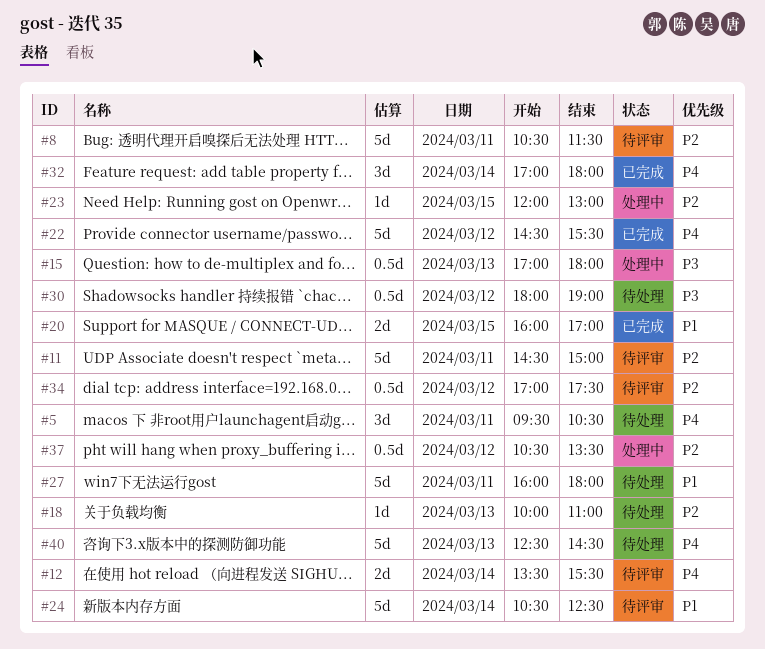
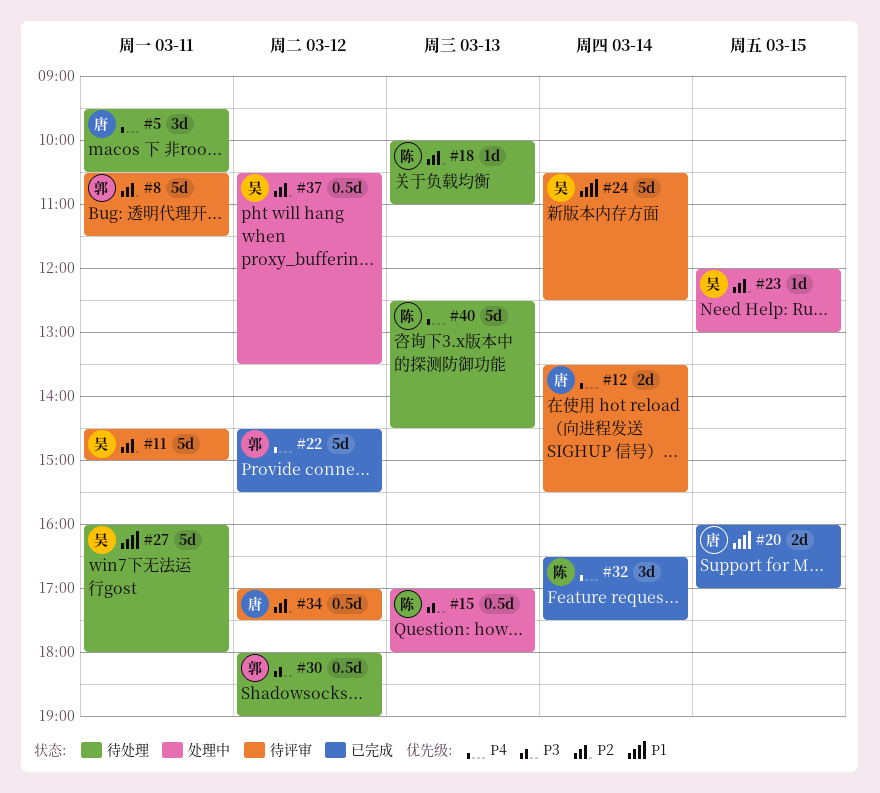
#32, begins: 17:00 -> 16:30
#32, ends: 18:00 -> 17:30

